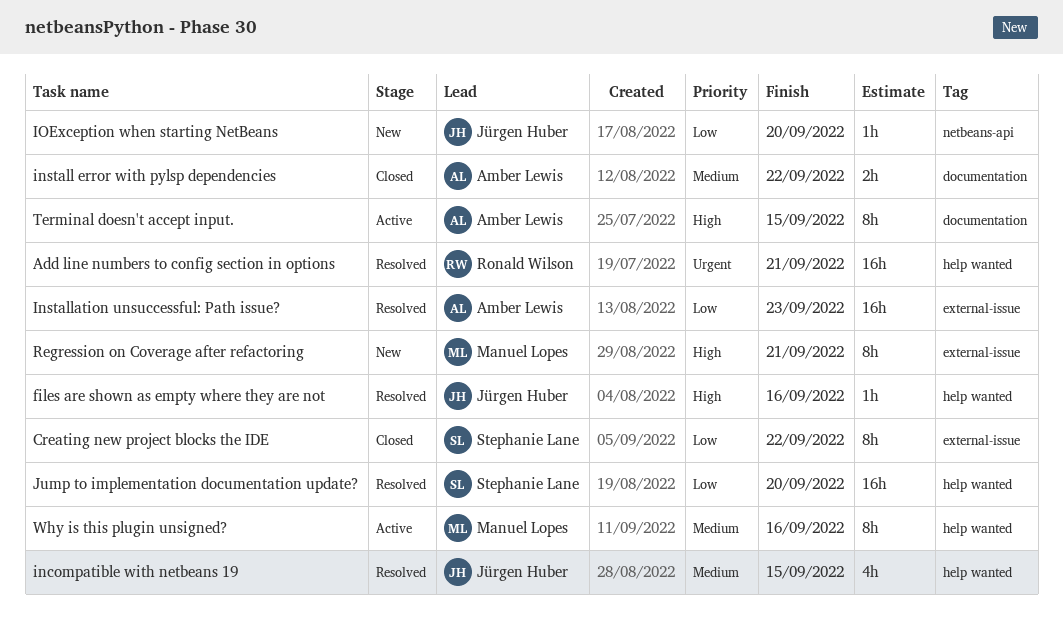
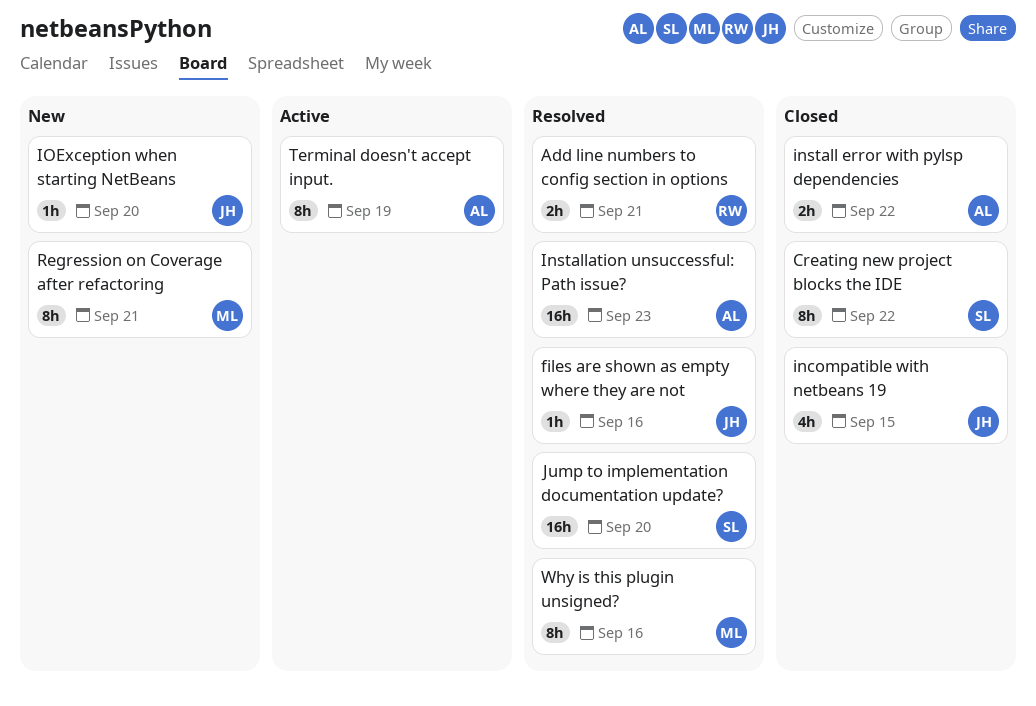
Add line numbers to config section in options, estimate: 16h -> 2h
incompatible with netbeans 19, status: Resolved -> Closed
Terminal doesn't accept input., due: Sep 15 -> Sep 19
Why is this plugin unsigned?, status: Active -> Resolved

